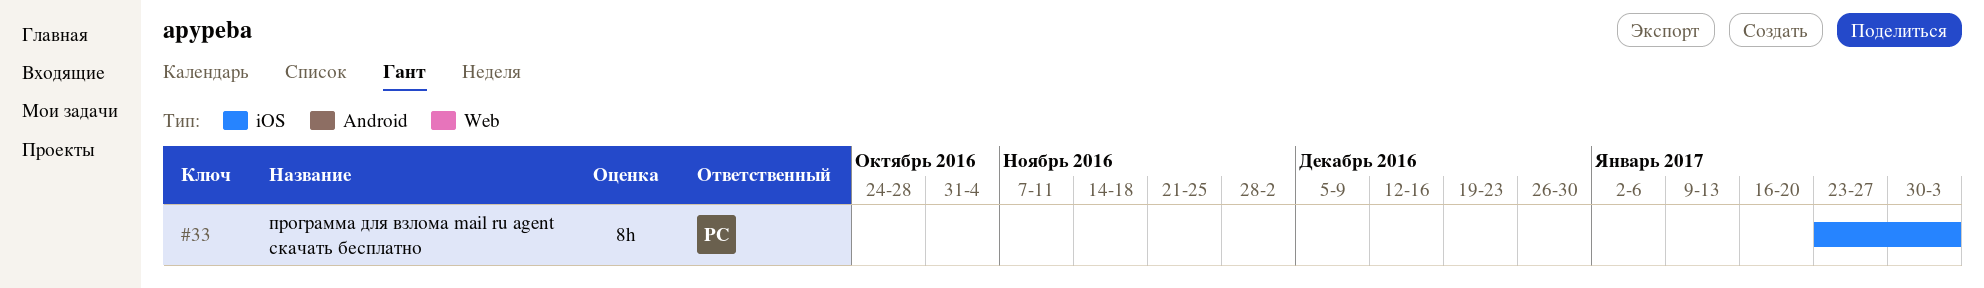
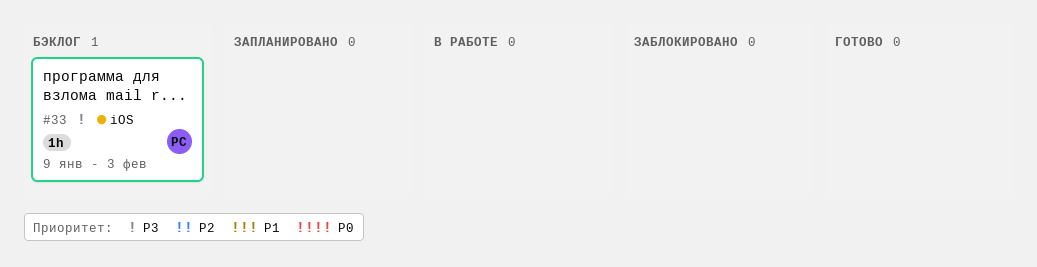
#33, estimate: 8h -> 1h
#33, start: Jan 23 -> Jan 9

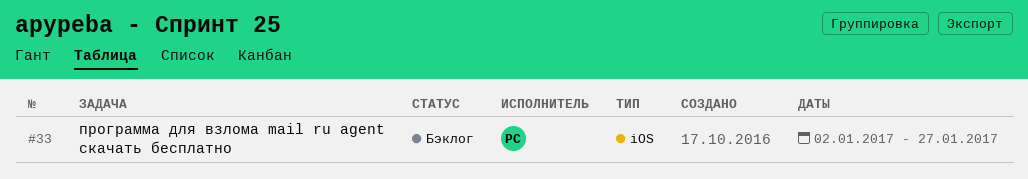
#33, start: Jan 9 -> Jan 2
#33, due: Feb 3 -> Jan 27

